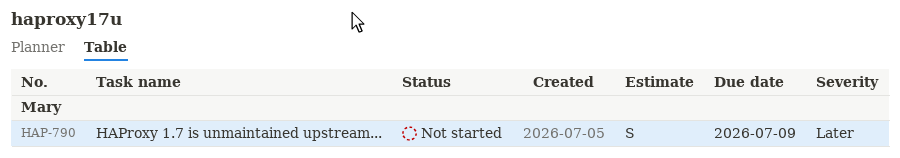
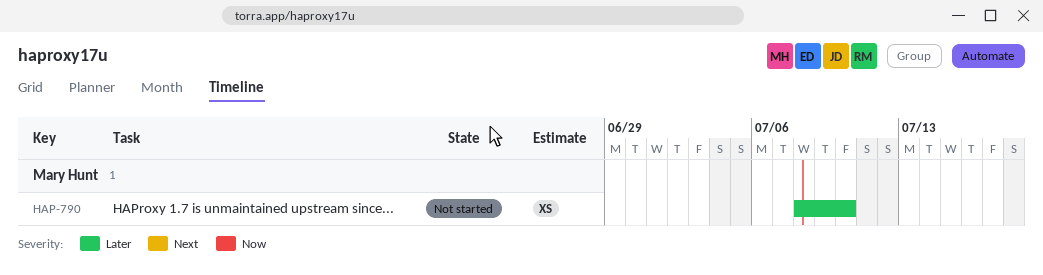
HAP-790, estimate: S -> XS
HAP-790, due: Jul 9 -> Jul 10

